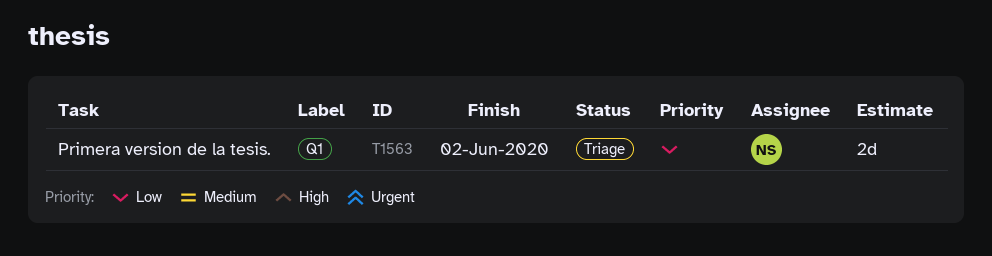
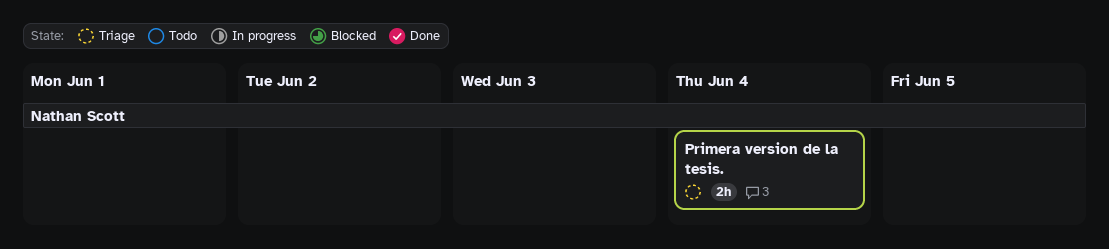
Primera version de la tesis., estimate: 2d -> 2h
Primera version de la tesis., due: Jun 2 -> Jun 4

